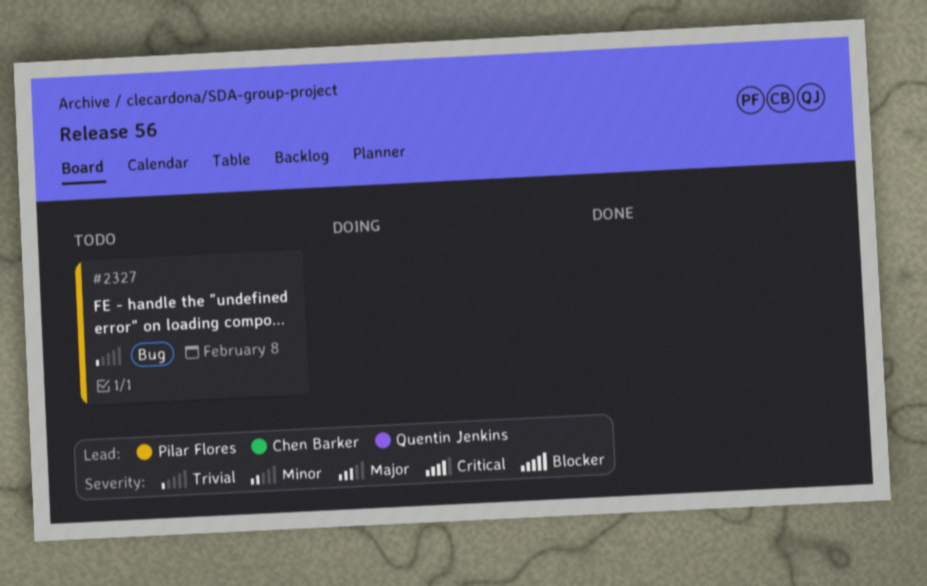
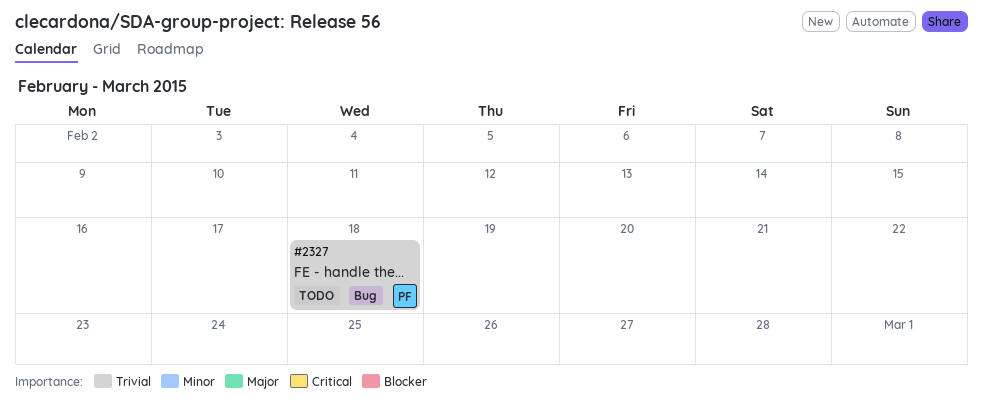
#2327, due: Feb 8 -> Feb 18

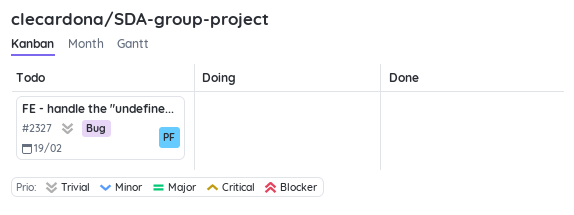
#2327, due: Feb 18 -> Feb 19

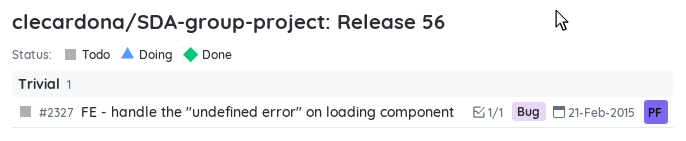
#2327, due: Feb 19 -> Feb 21

